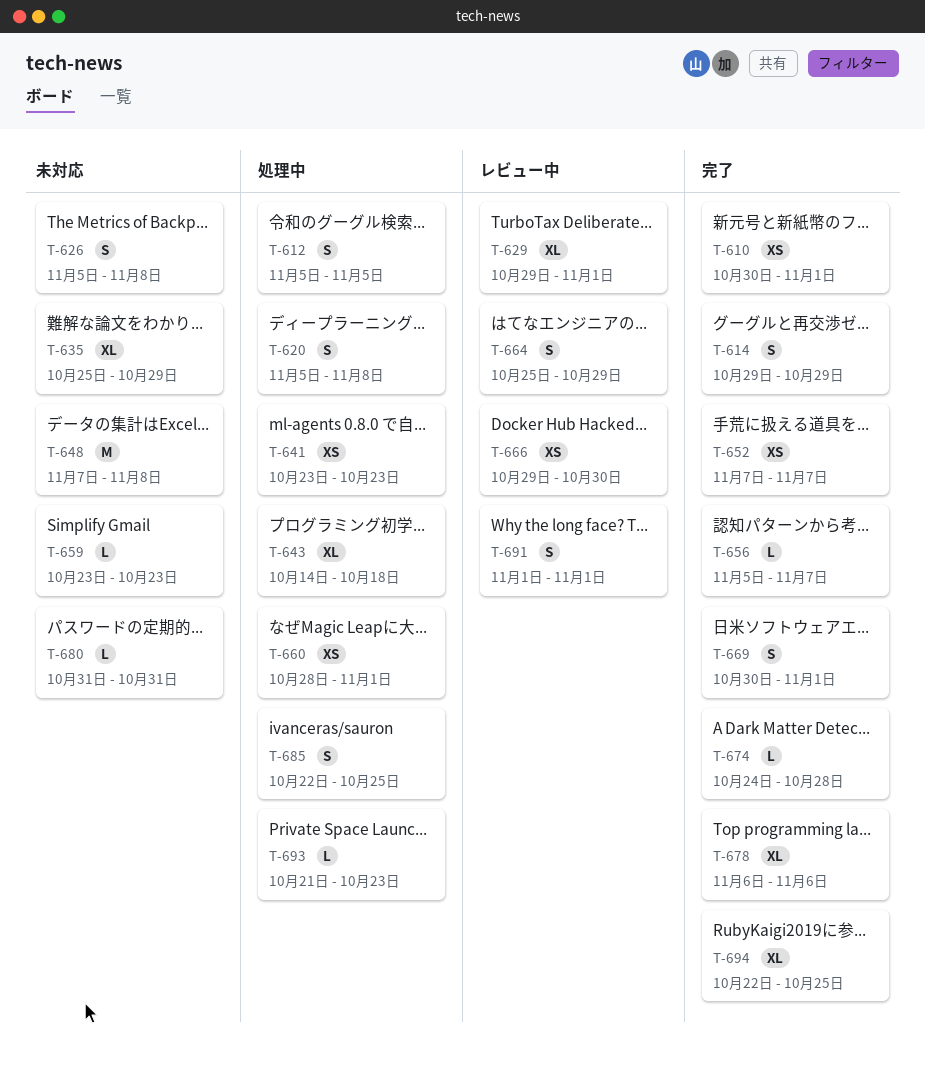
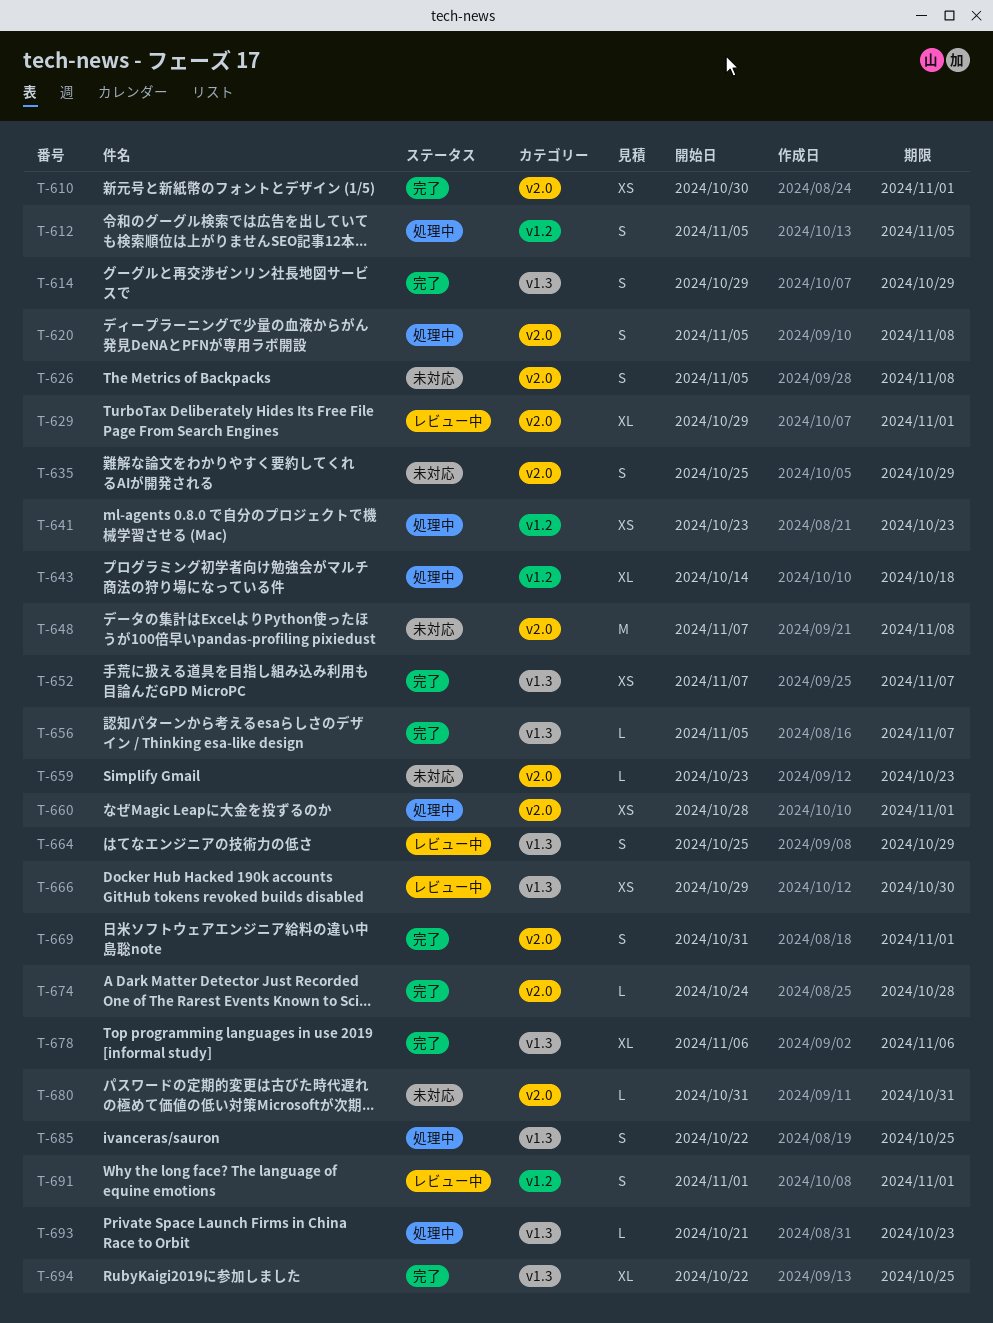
T-635, estimate: XL -> S
T-669, start: Oct 30 -> Oct 31

